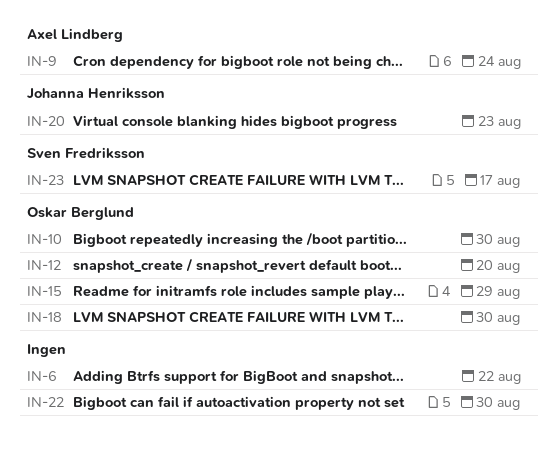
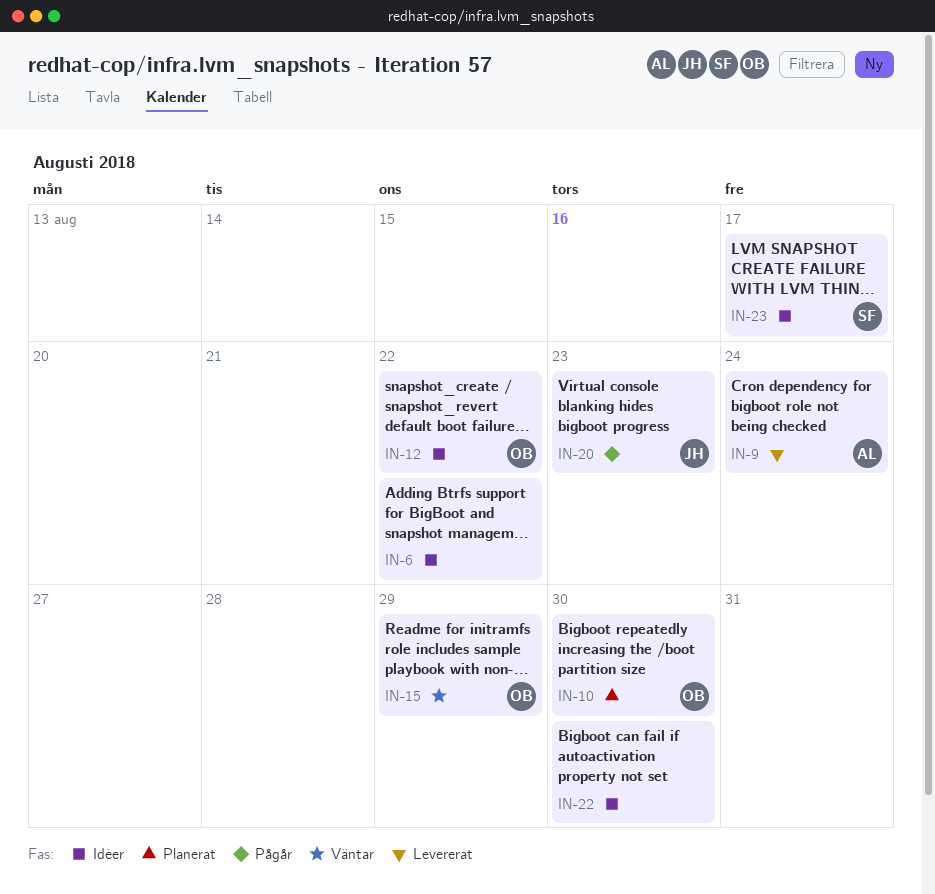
IN-12, due: Aug 20 -> Aug 22
IN-18: present -> none

